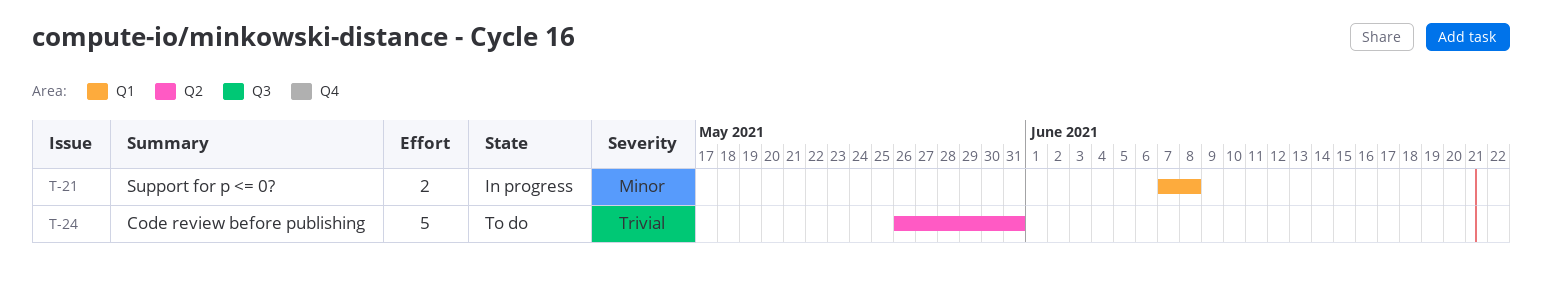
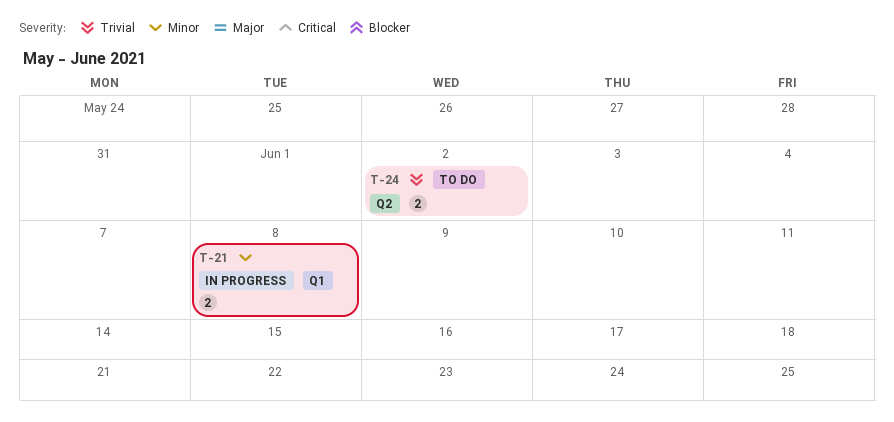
T-24, estimate: 5 -> 2
T-24, due: May 31 -> Jun 2

